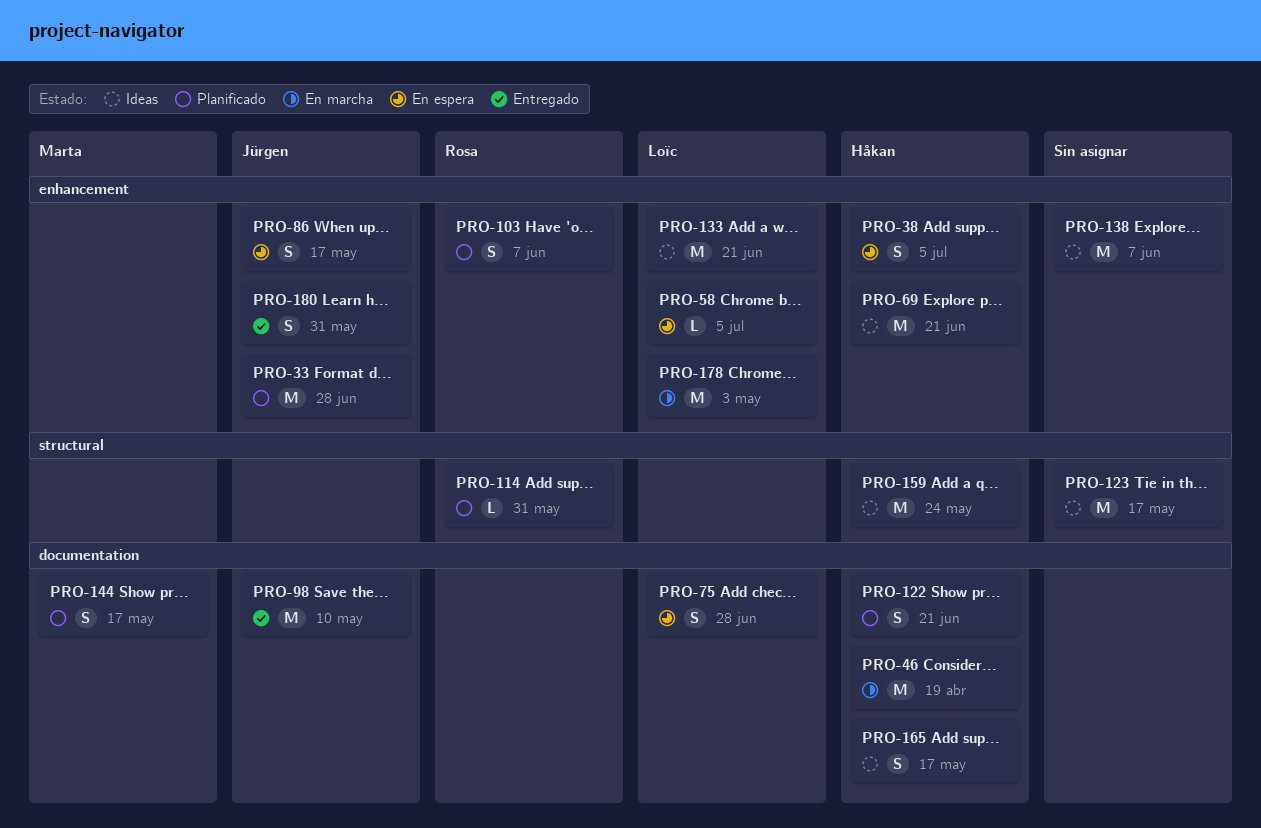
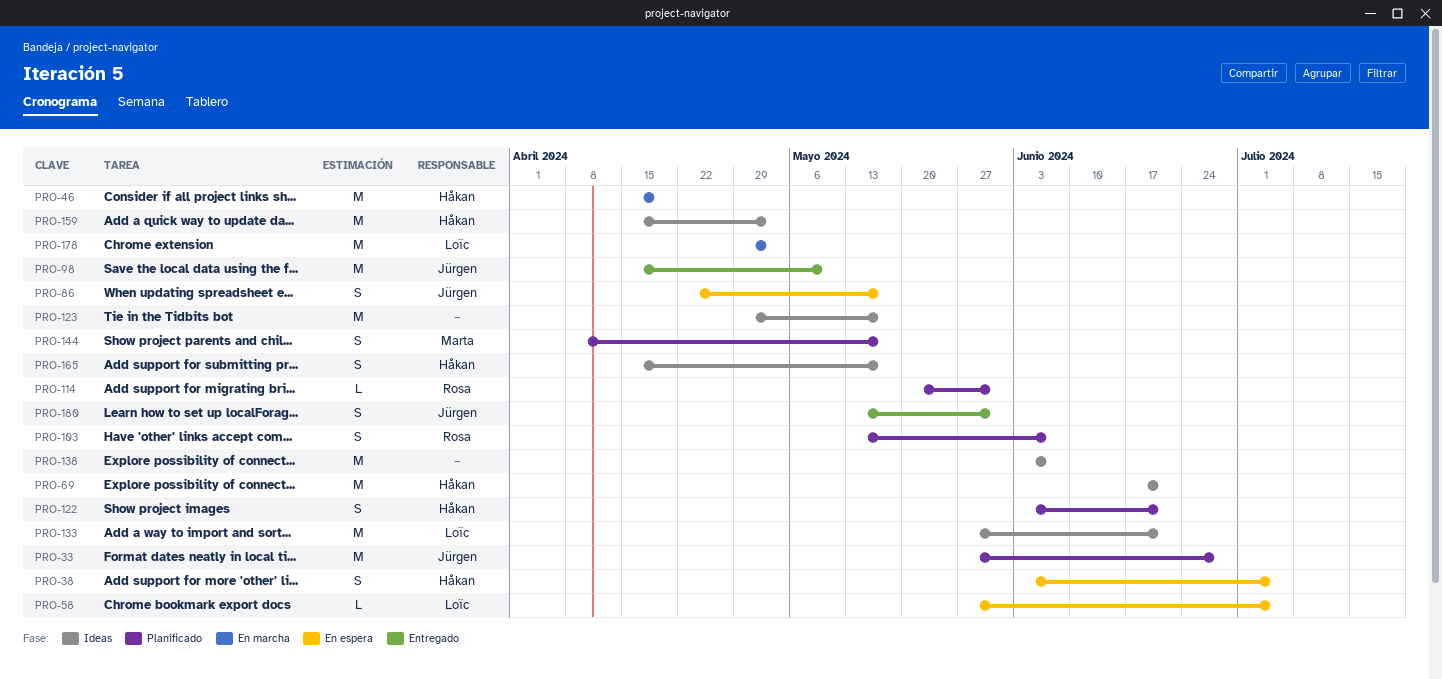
PRO-75: present -> none
PRO-159, due: May 24 -> May 3

